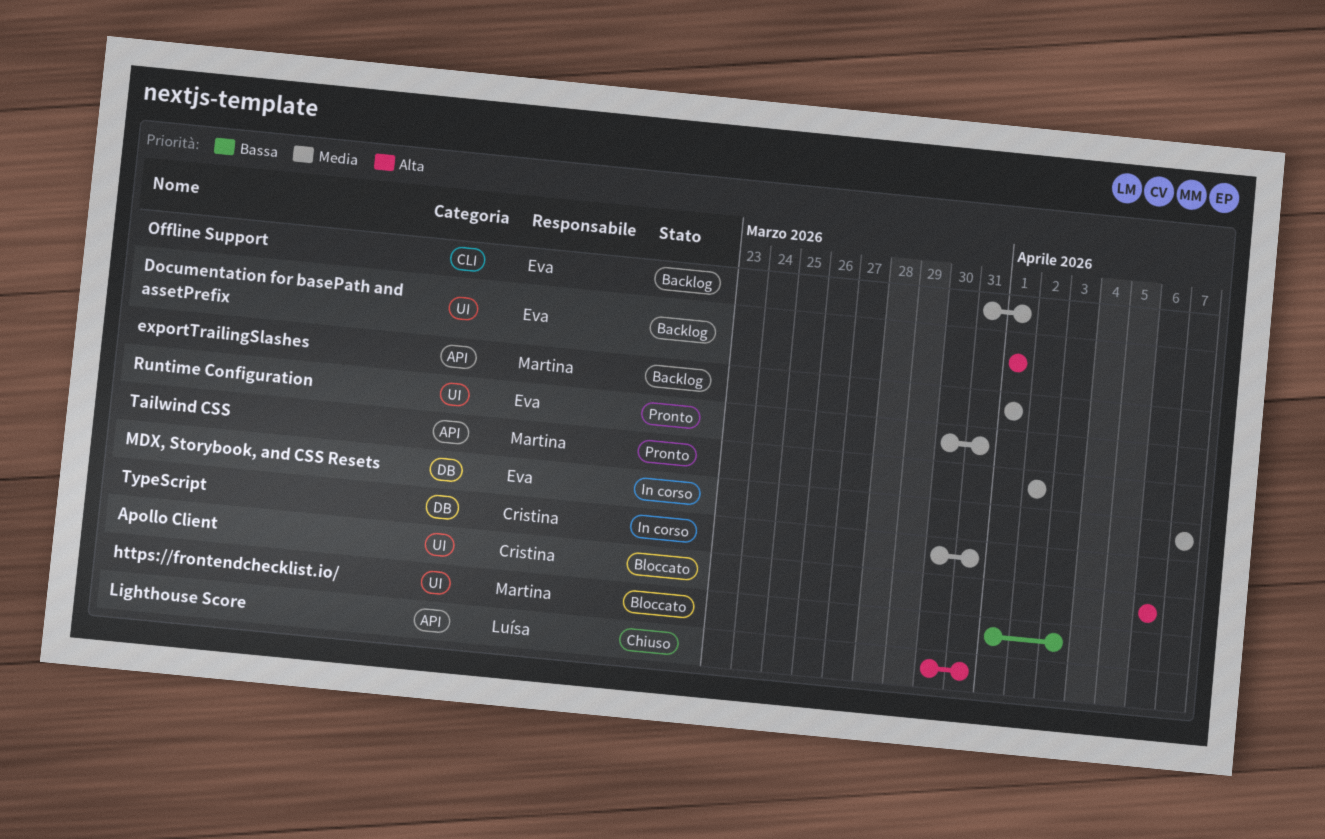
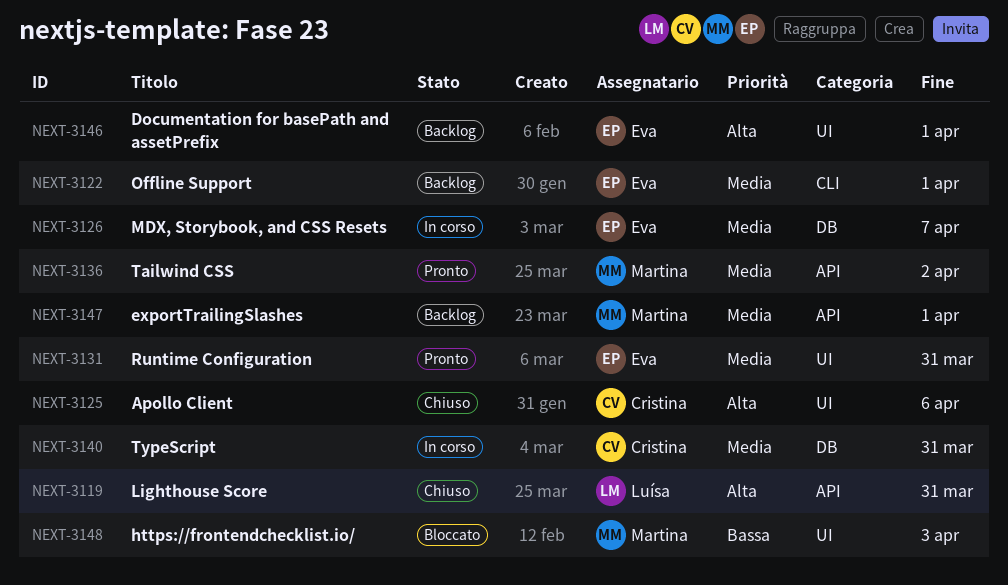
Apollo Client, status: Bloccato -> Chiuso

